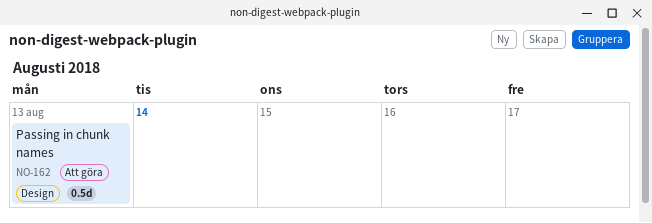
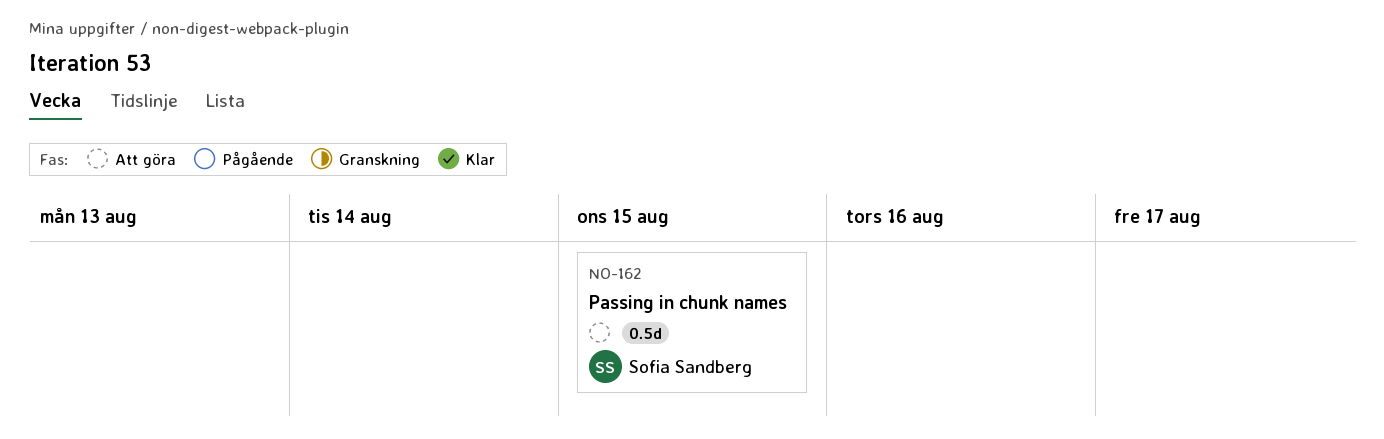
NO-162, due: Aug 13 -> Aug 15

